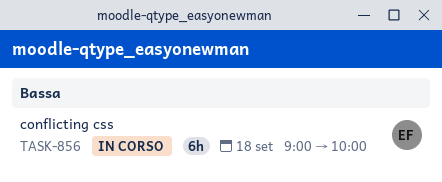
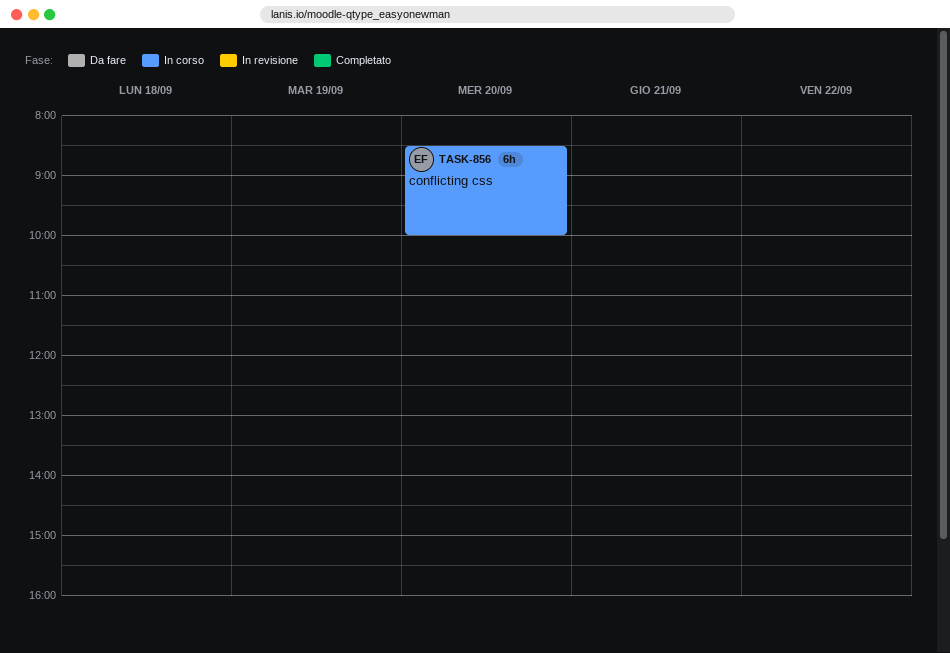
TASK-856, day: Sep 18 -> Sep 20
TASK-856, begins: 09:00 -> 08:30

